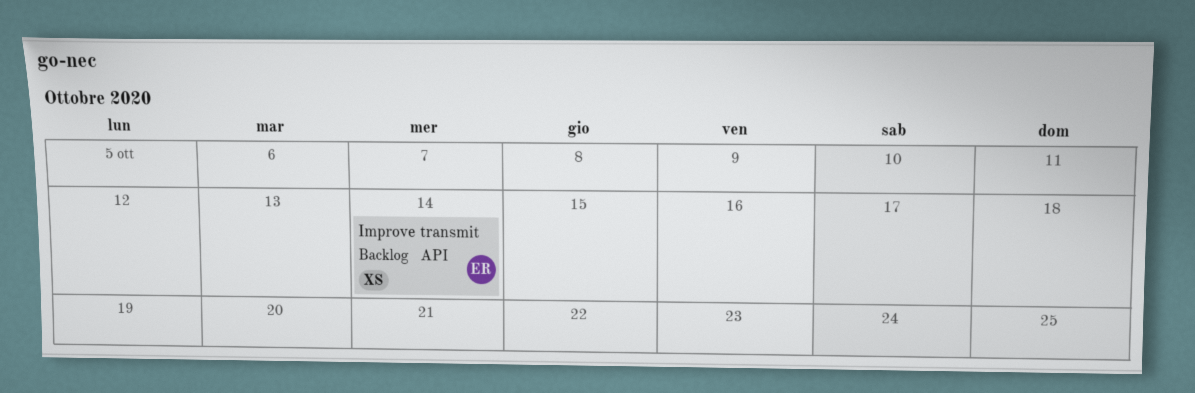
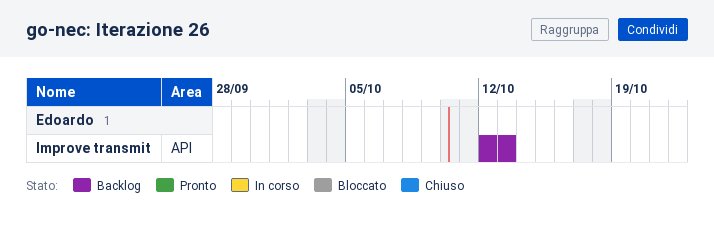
Improve transmit, due: Oct 14 -> Oct 13

